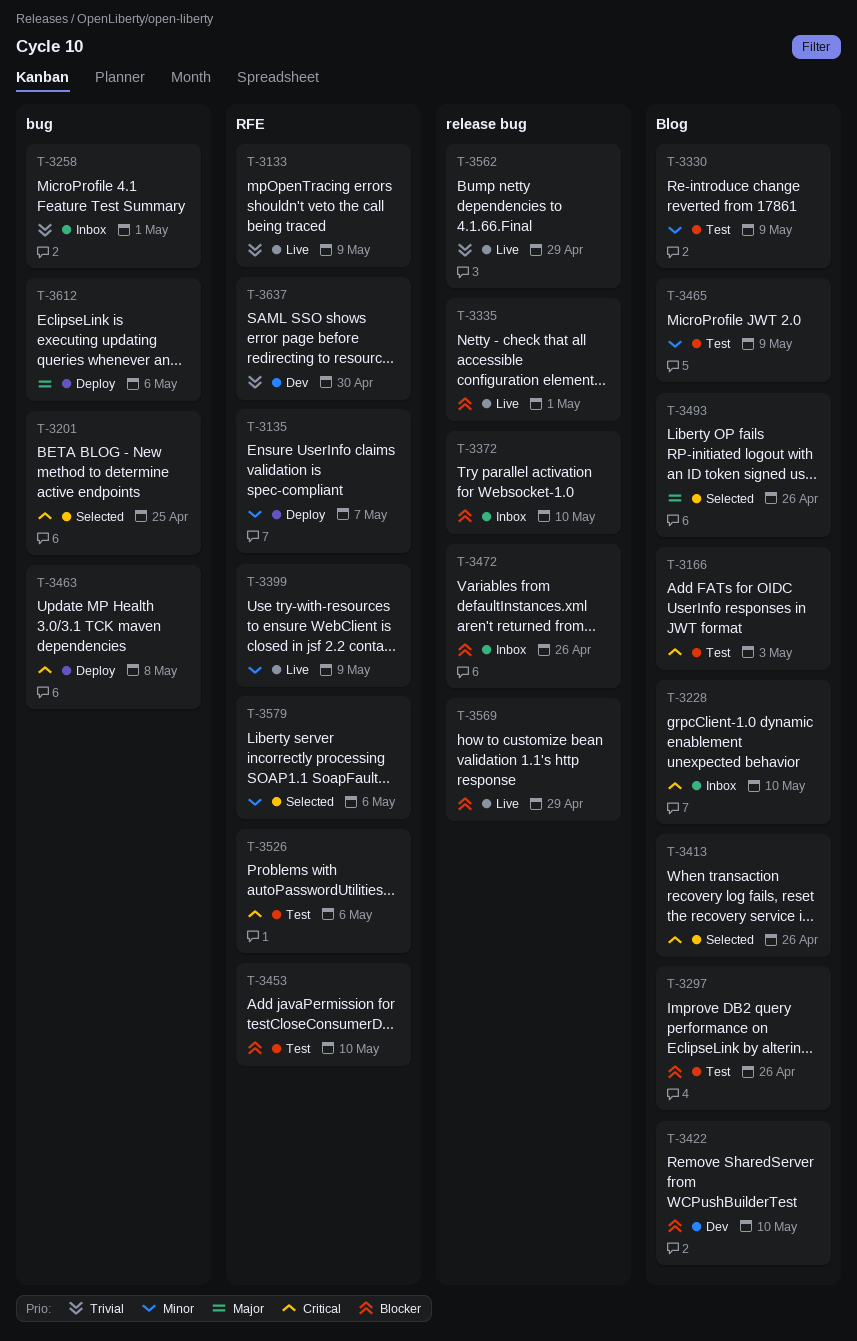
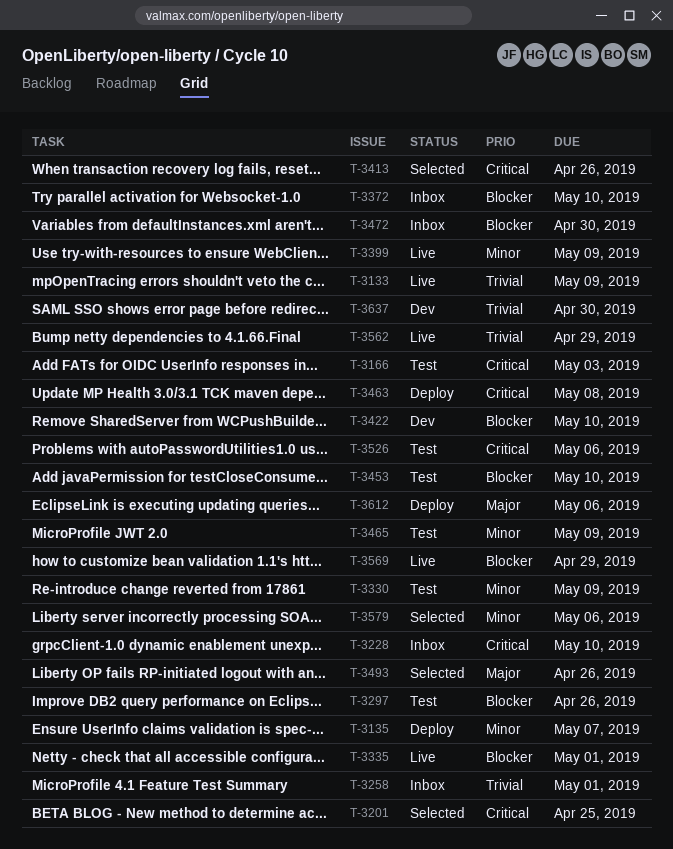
T-3472, due: Apr 26 -> Apr 30

